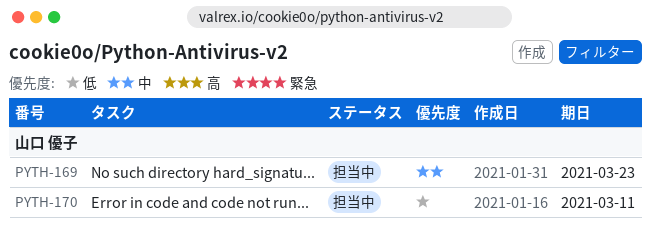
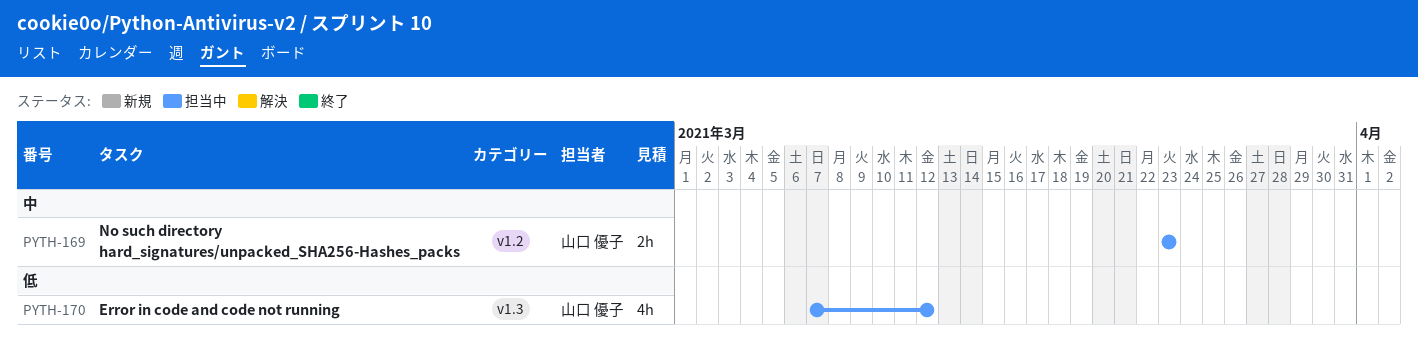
PYTH-170, due: Mar 11 -> Mar 12

